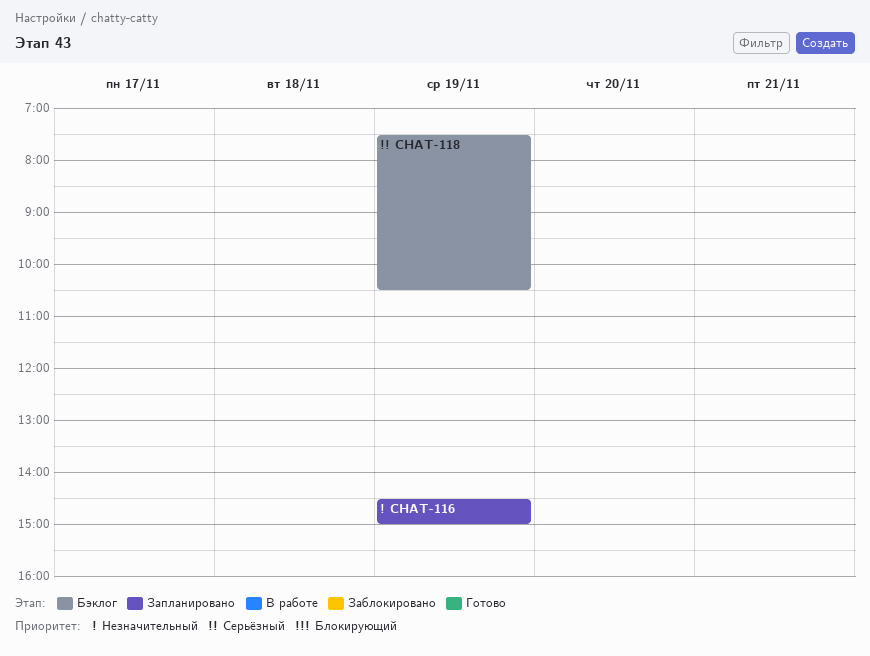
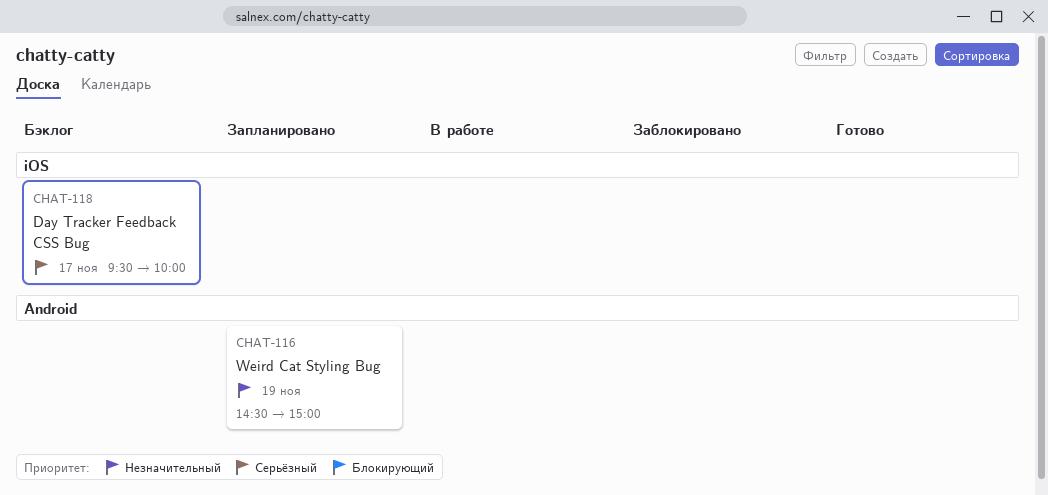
CHAT-118, day: Nov 19 -> Nov 17
CHAT-118, begins: 07:30 -> 09:30
CHAT-118, ends: 10:30 -> 10:00

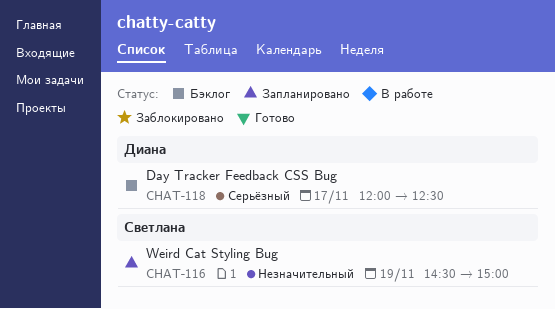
CHAT-118, begins: 09:30 -> 12:00
CHAT-118, ends: 10:00 -> 12:30

